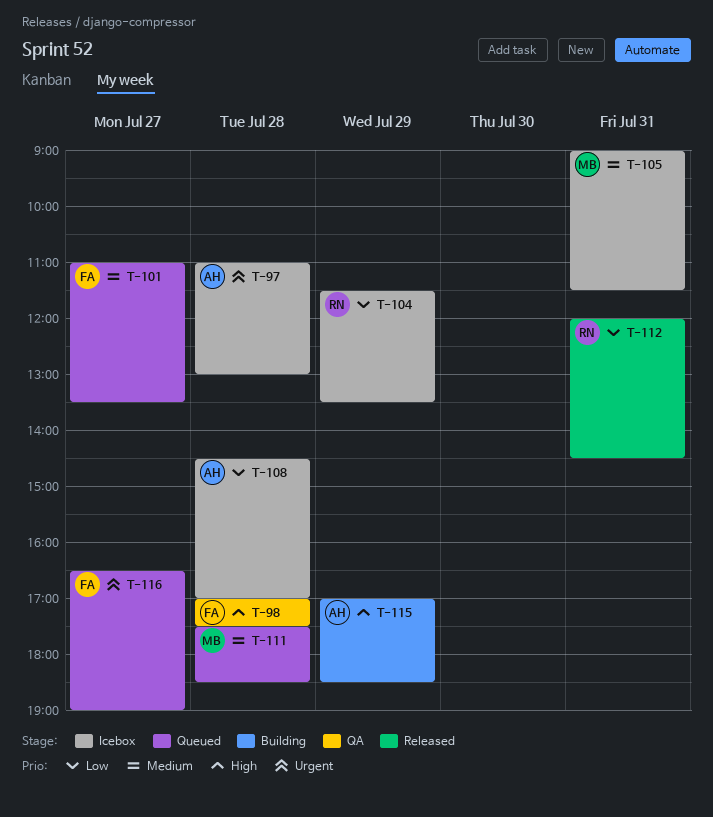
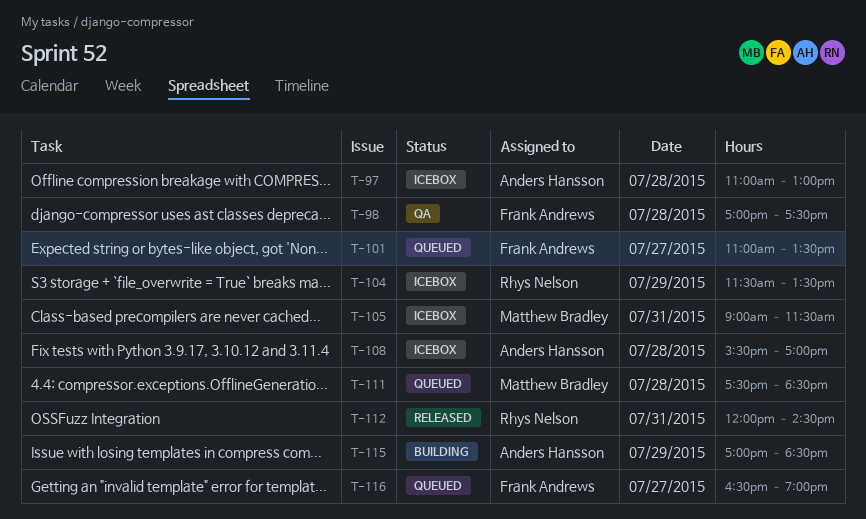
T-108, begins: 14:30 -> 15:30

